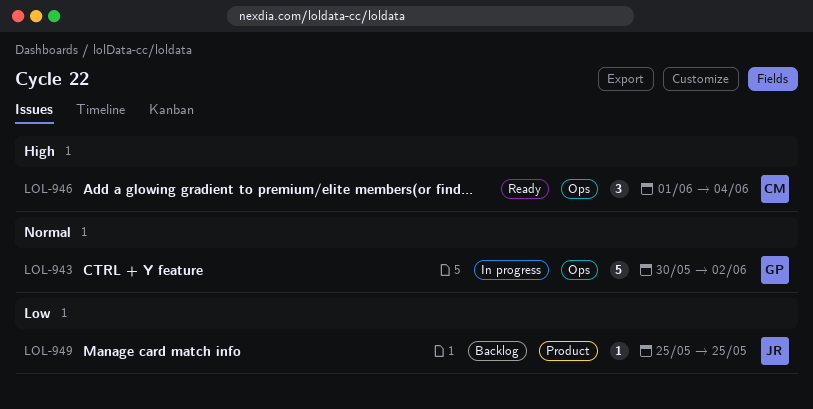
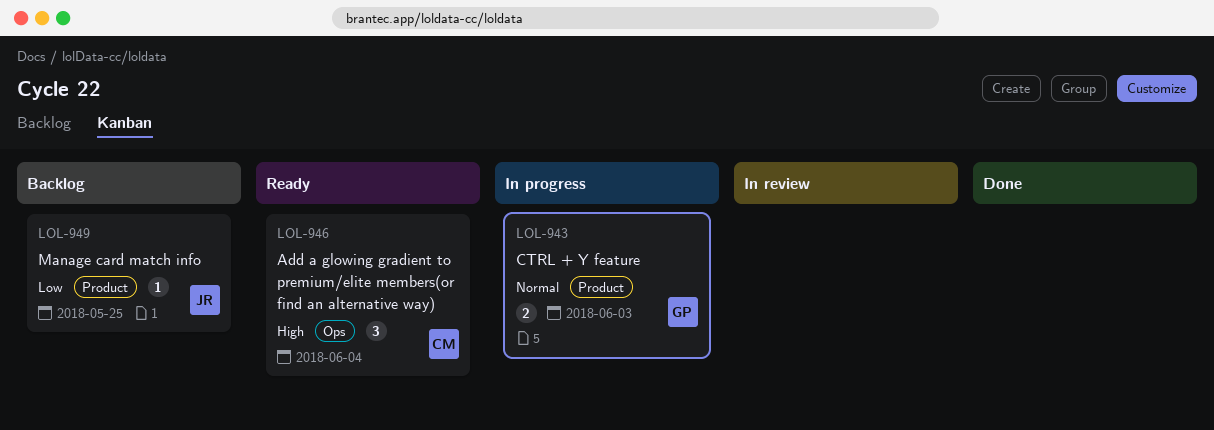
LOL-943, label: Ops -> Product
LOL-943, estimate: 5 -> 2
LOL-943, due: Jun 2 -> Jun 3

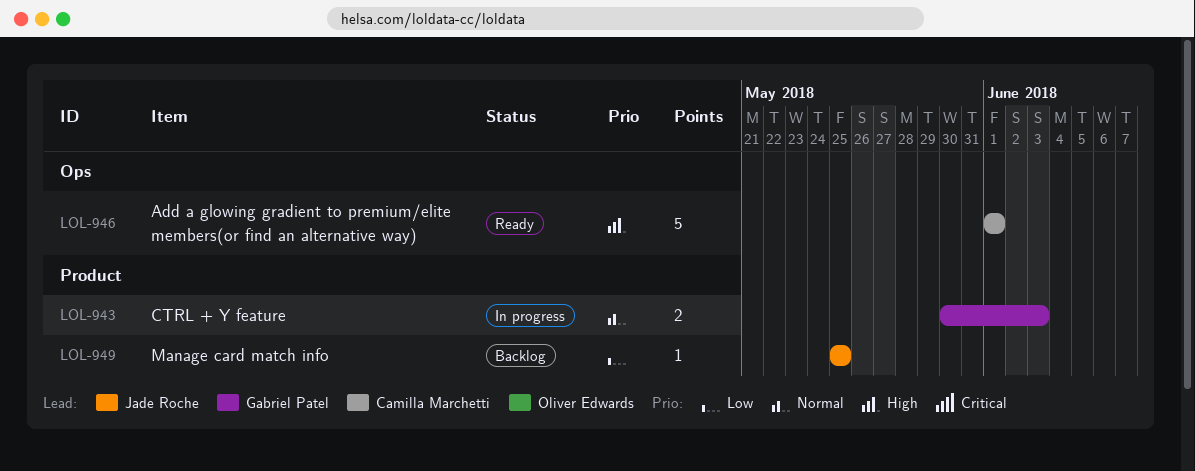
LOL-946, estimate: 3 -> 5
LOL-946, due: Jun 4 -> Jun 1

